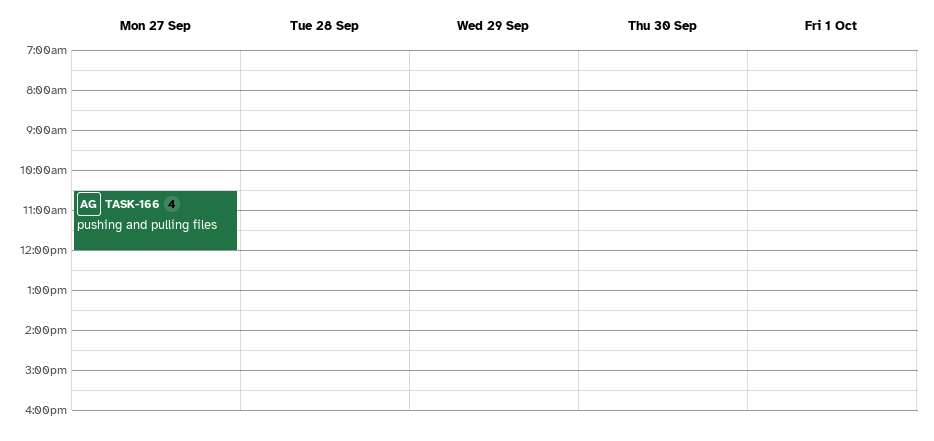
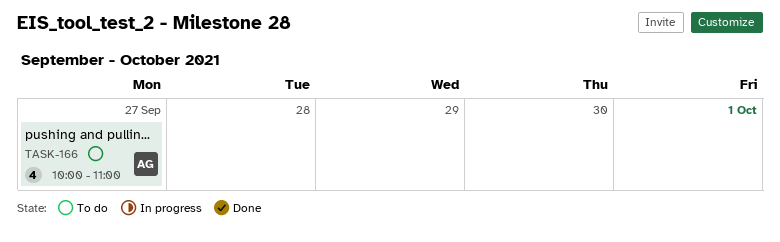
TASK-166, begins: 10:30 -> 10:00
TASK-166, ends: 12:00 -> 11:00

